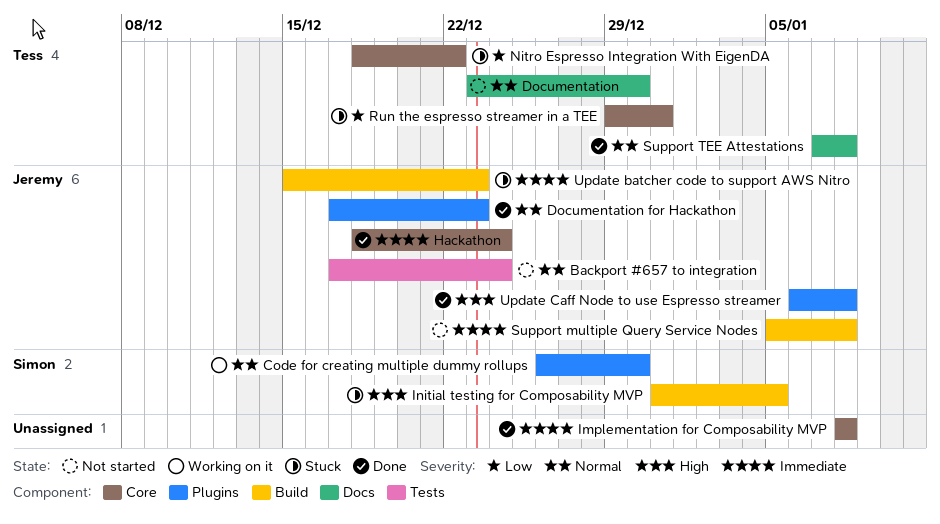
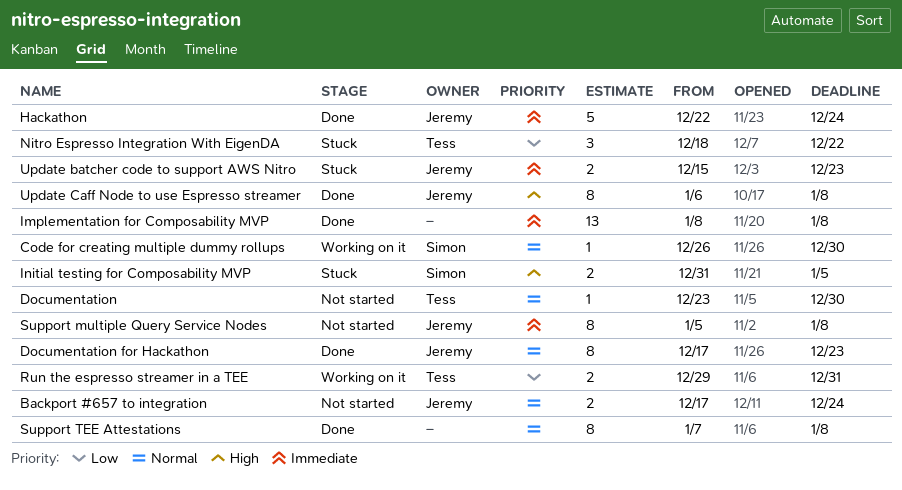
Hackathon, start: Dec 18 -> Dec 22
Run the espresso streamer in a TEE, status: Stuck -> Working on it
Support TEE Attestations, owner: Tess -> none

